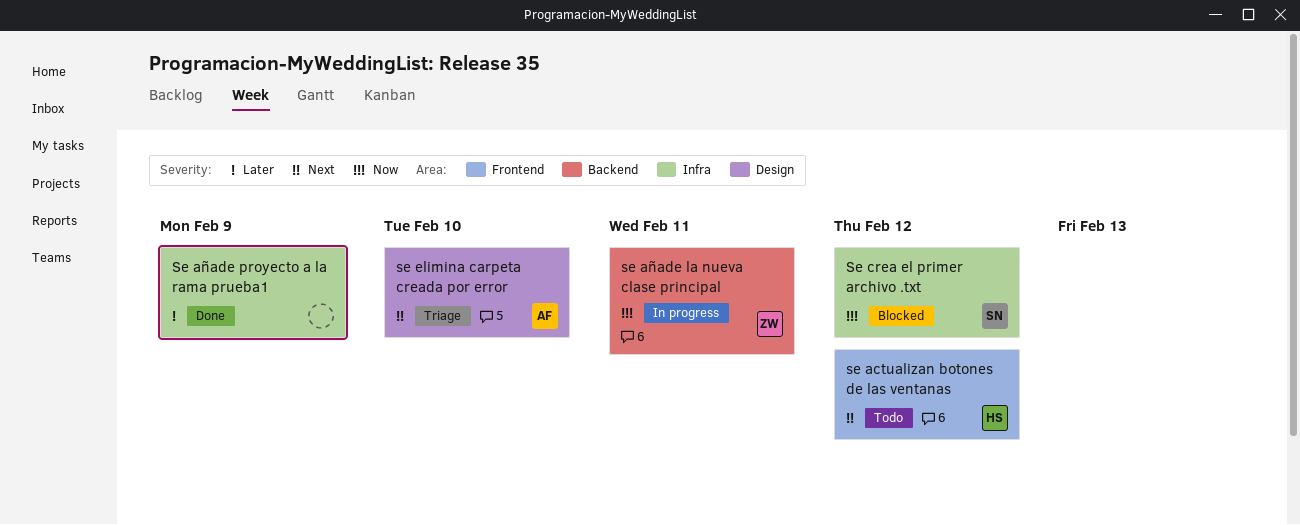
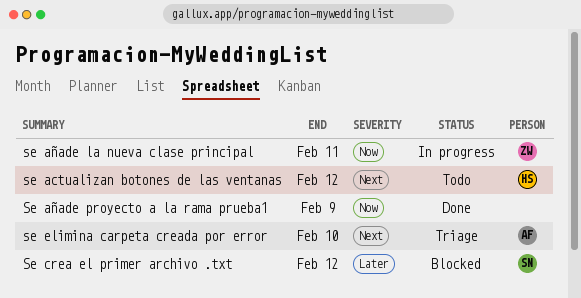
Se añade proyecto a la rama prueba1, priority: Later -> Now
Se crea el primer archivo .txt, priority: Now -> Later

